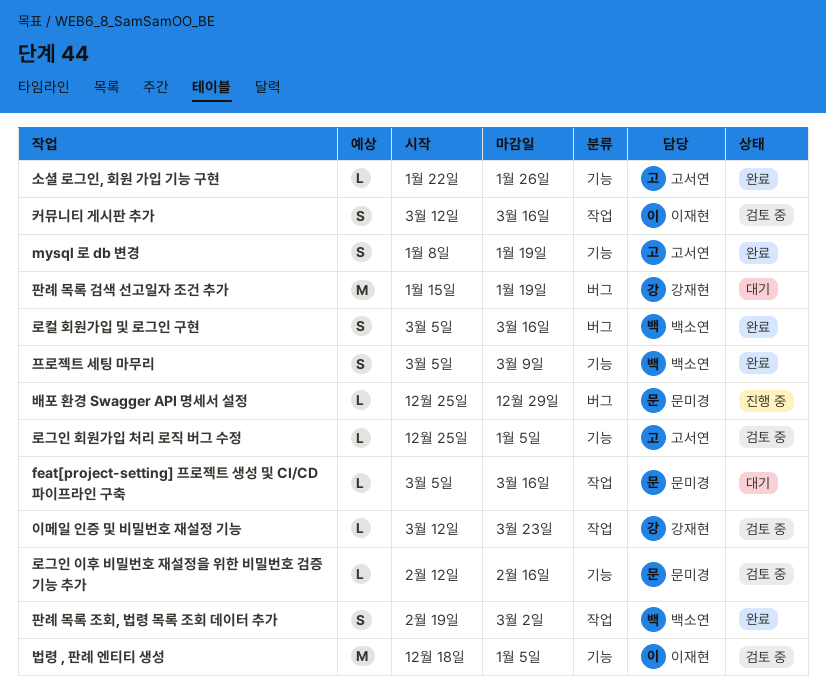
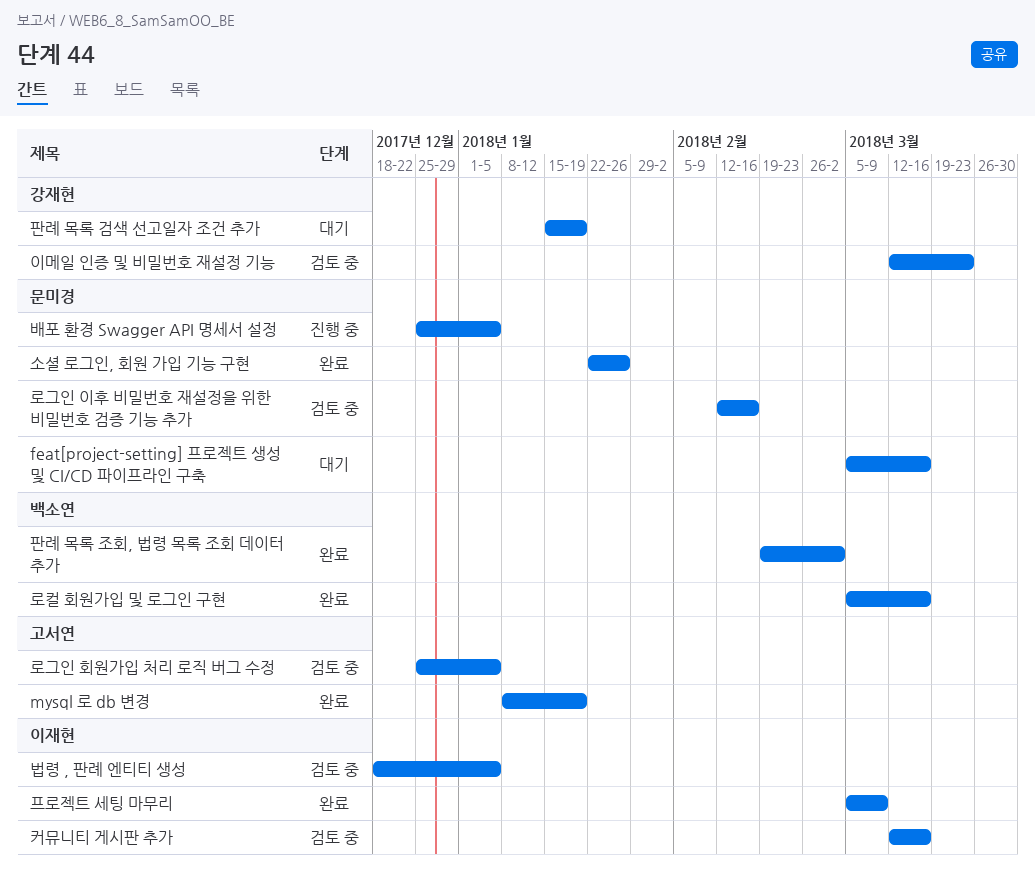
배포 환경 Swagger API 명세서 설정, due: Dec 29 -> Jan 5
소셜 로그인, 회원 가입 기능 구현, owner: 고서연 -> 문미경
프로젝트 세팅 마무리, owner: 백소연 -> 이재현

